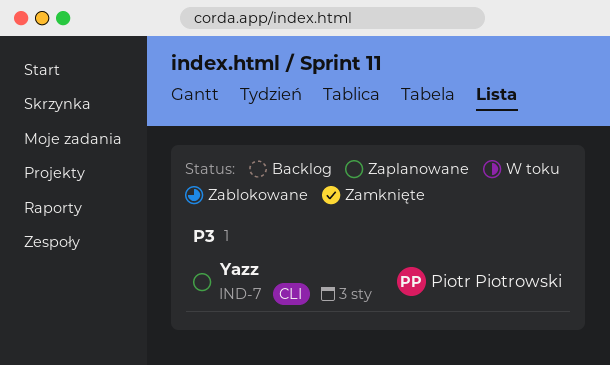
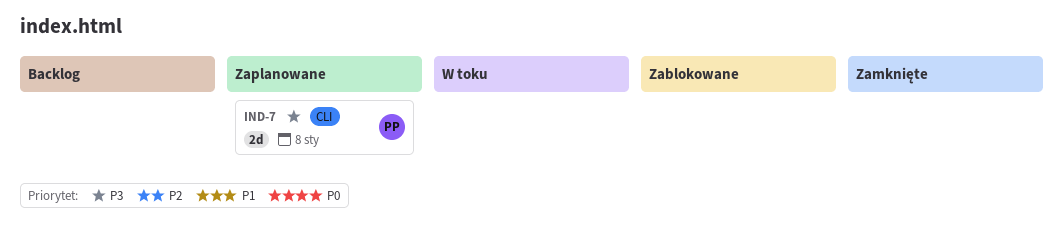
IND-7, due: Jan 3 -> Jan 8

